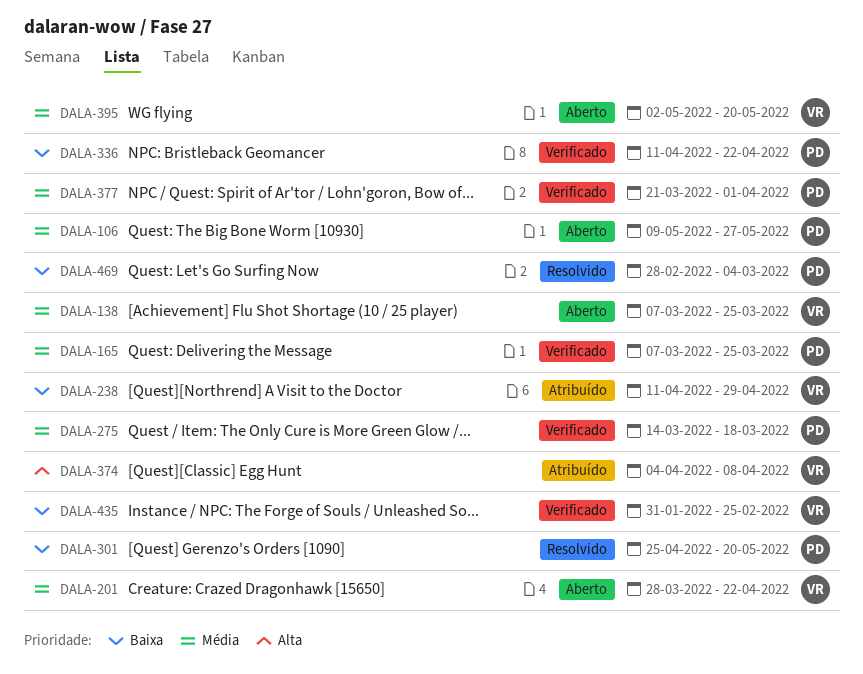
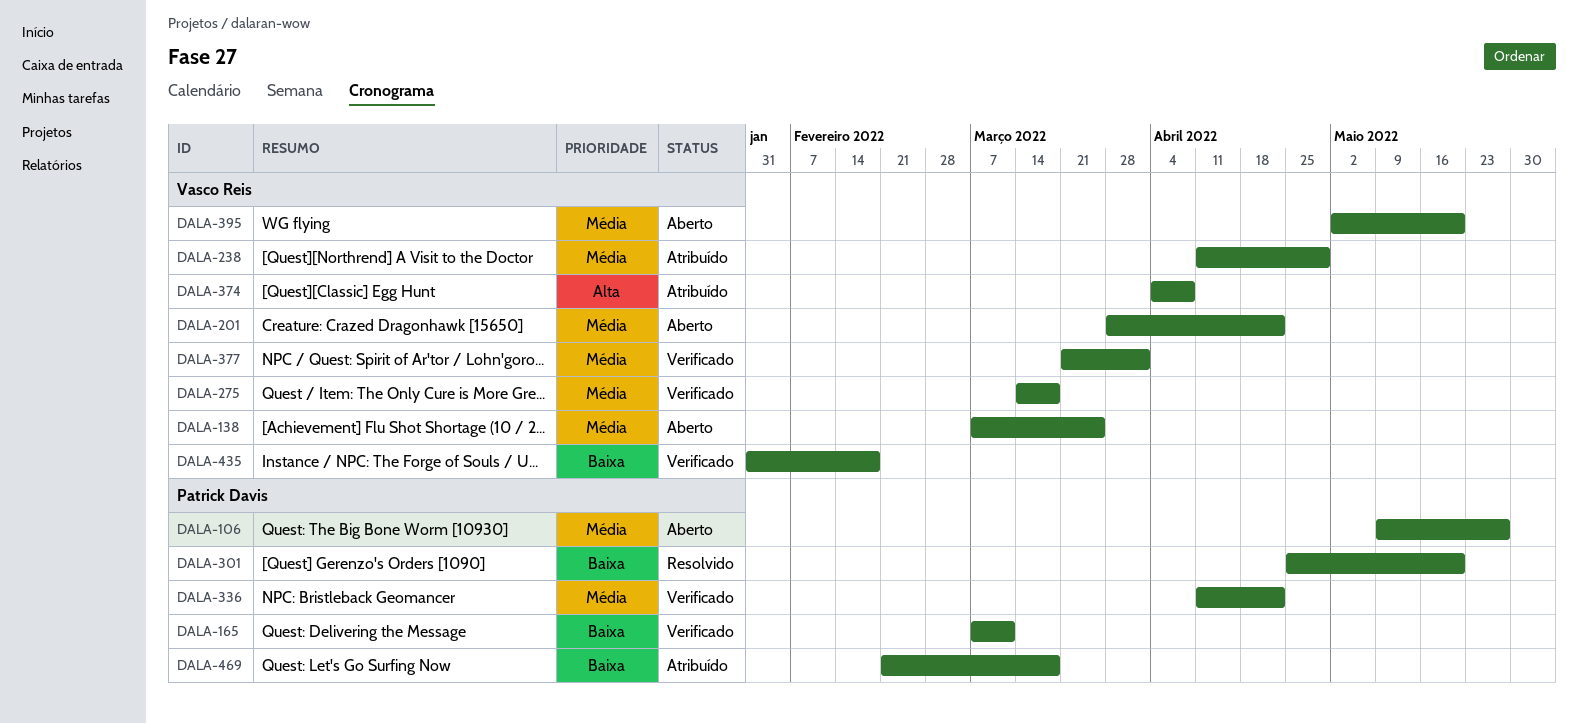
DALA-165, priority: Média -> Baixa
DALA-165, due: Mar 25 -> Mar 11
DALA-238, priority: Baixa -> Média
DALA-275, owner: Patrick Davis -> Vasco Reis
DALA-336, priority: Baixa -> Média
DALA-377, owner: Patrick Davis -> Vasco Reis
DALA-435, due: Feb 25 -> Feb 18
DALA-469, status: Resolvido -> Atribuído
DALA-469, start: Feb 28 -> Feb 21
DALA-469, due: Mar 4 -> Mar 18

